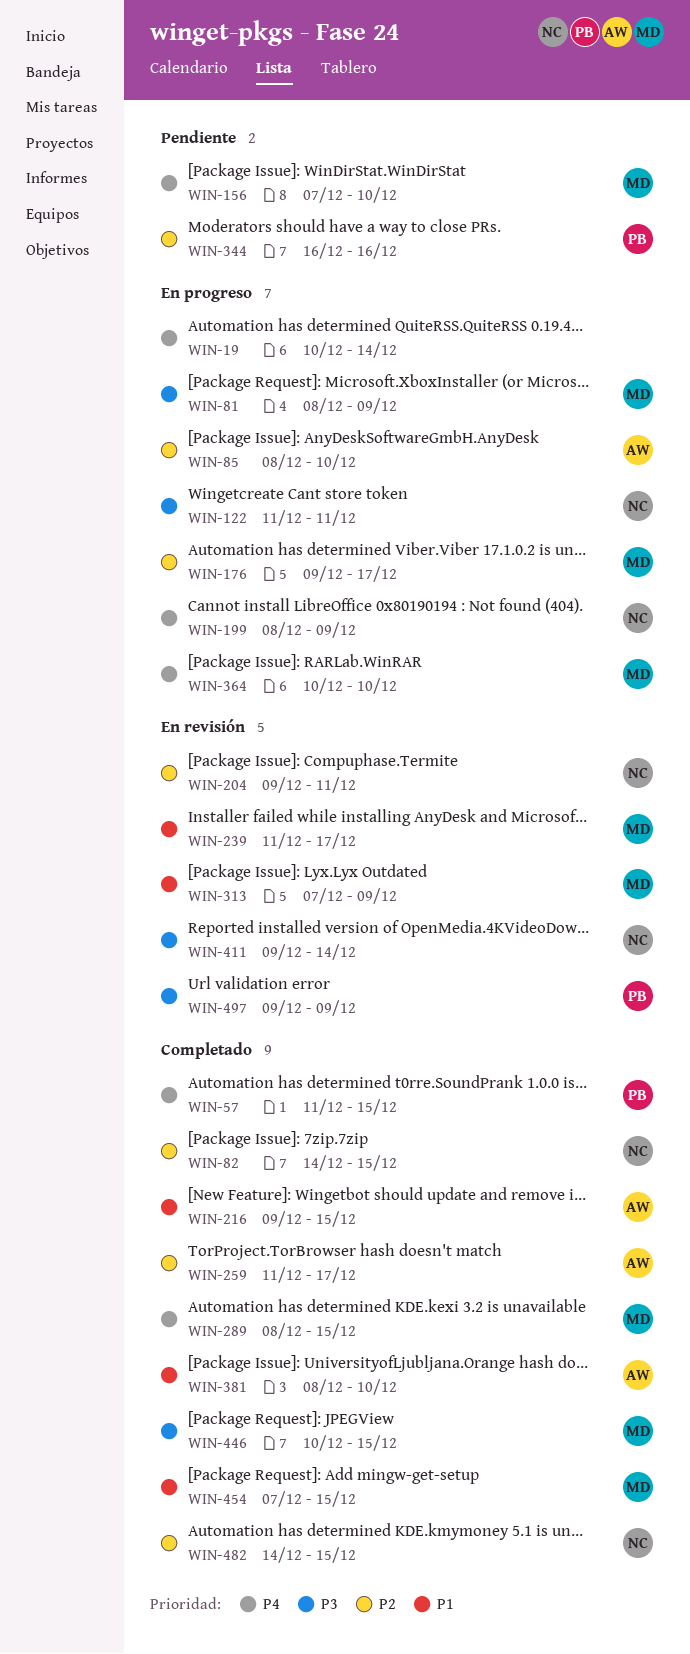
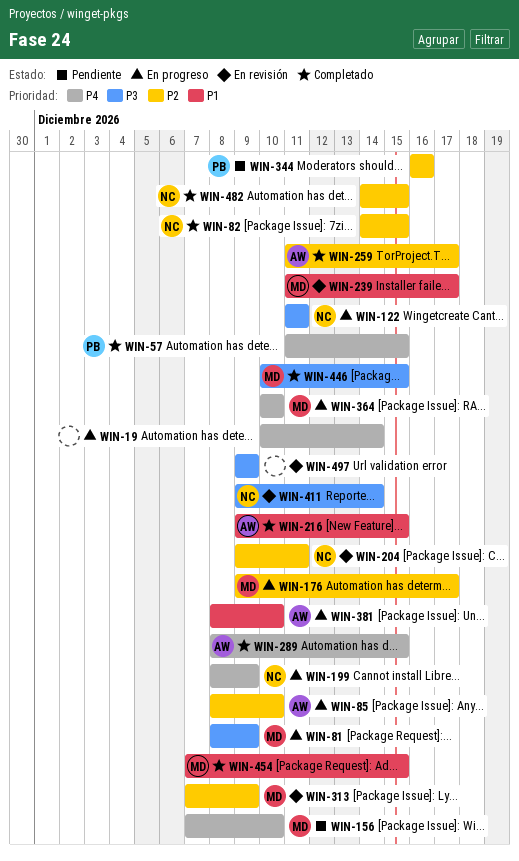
WIN-289, owner: MD -> AW
WIN-313, priority: P1 -> P2
WIN-381, status: Completado -> En progreso
WIN-497, owner: PB -> none

